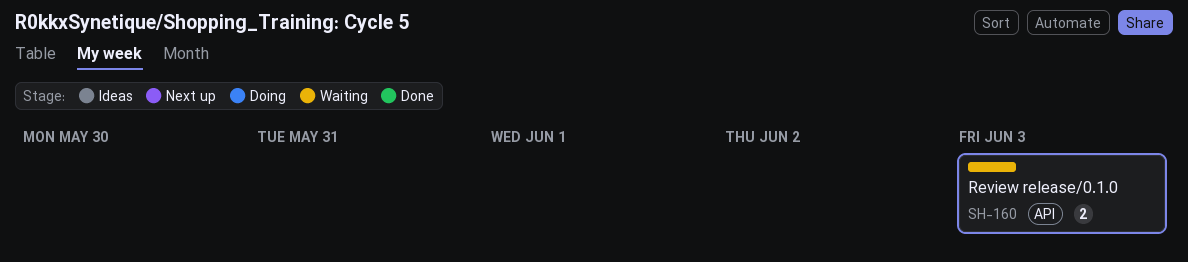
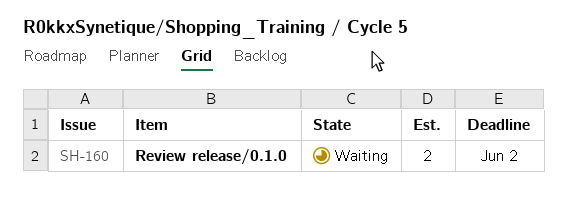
SH-160, due: Jun 3 -> Jun 2

